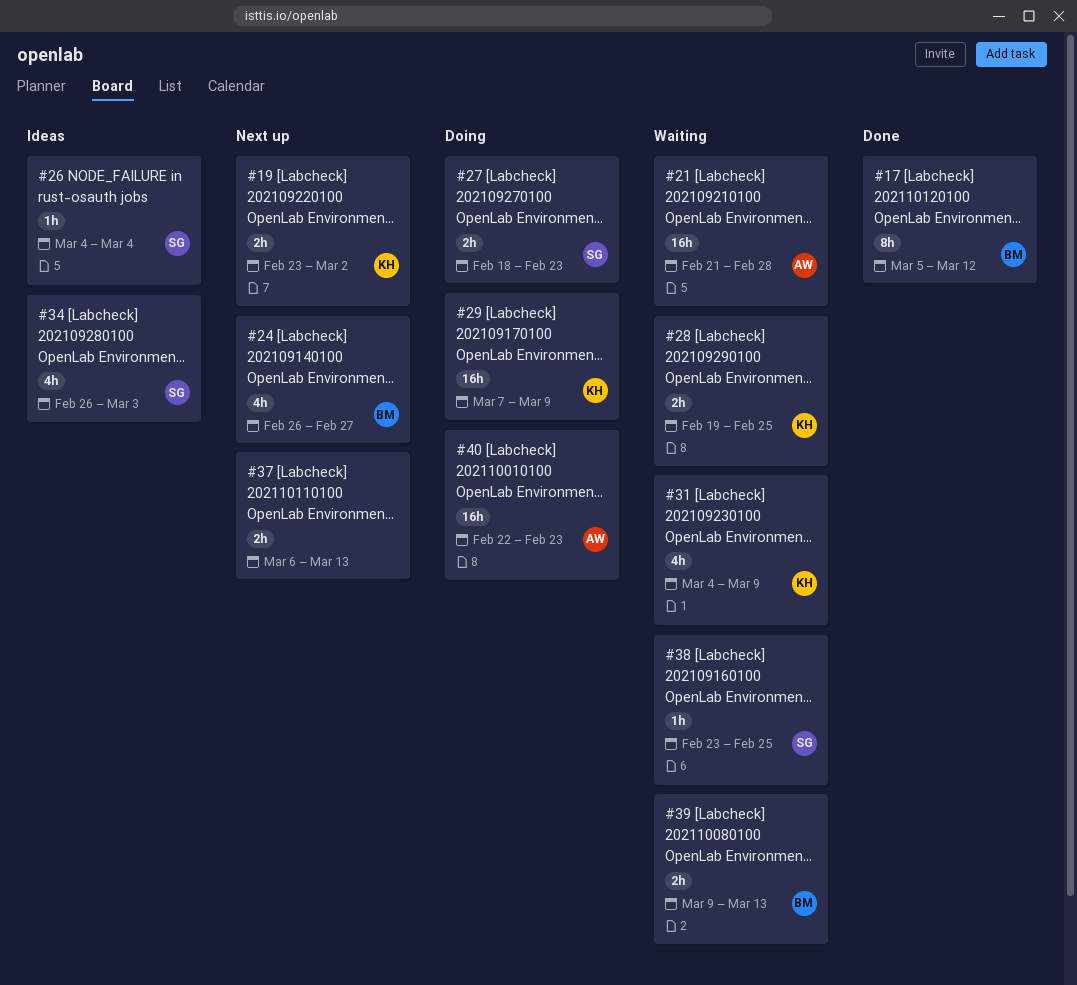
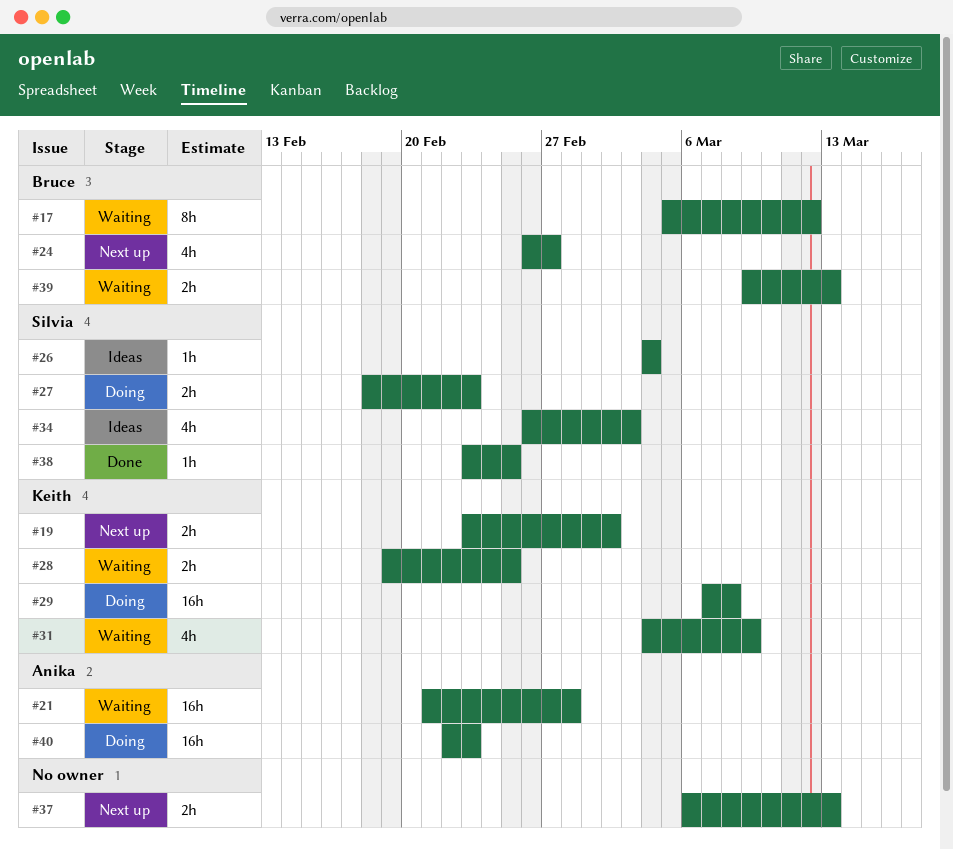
#17, status: Done -> Waiting
#29, due: Mar 9 -> Mar 8
#38, status: Waiting -> Done

